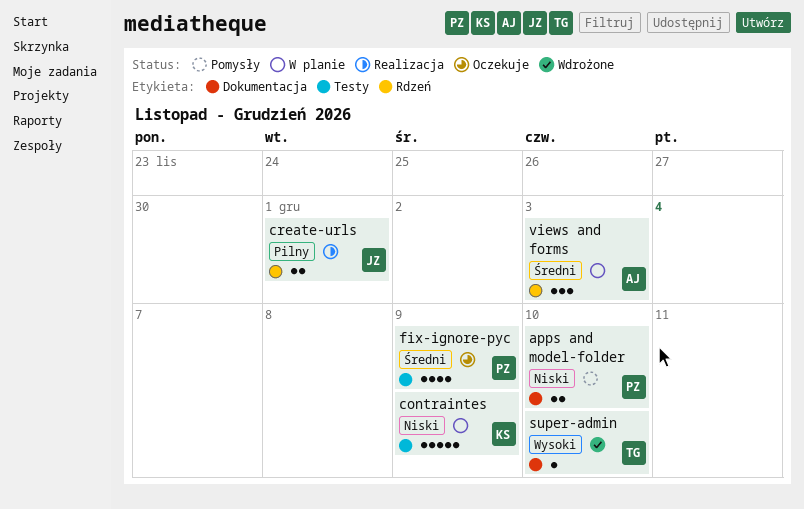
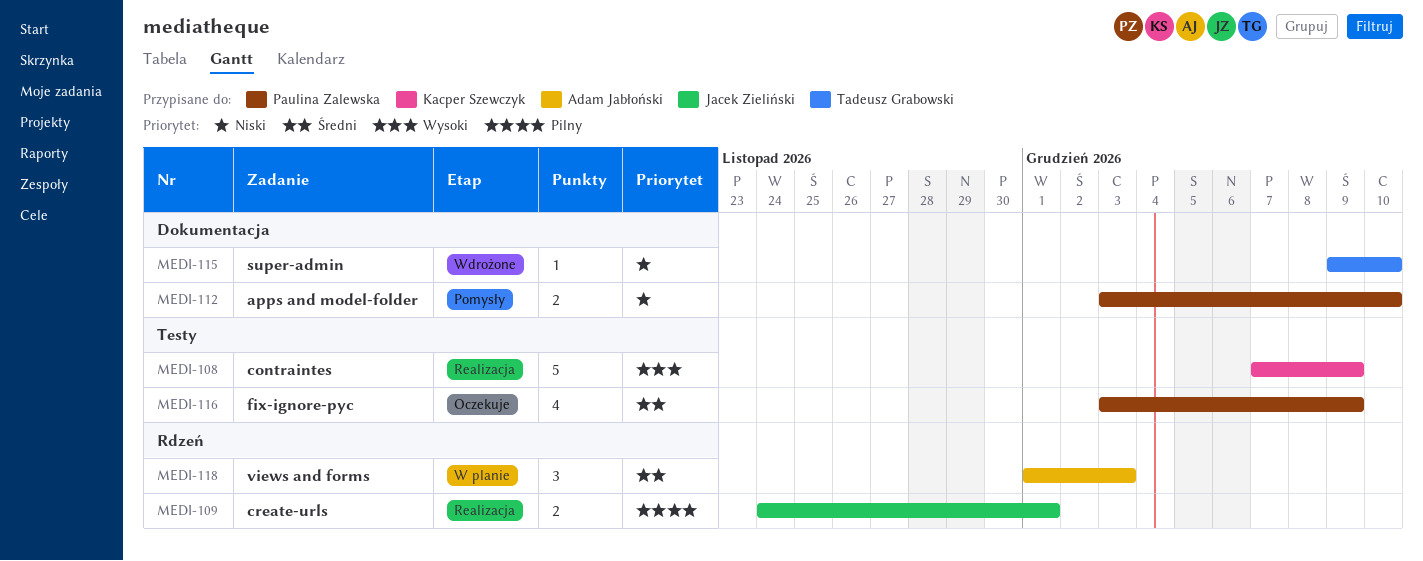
contraintes, status: W planie -> Realizacja
contraintes, priority: Niski -> Wysoki
super-admin, priority: Wysoki -> Niski

